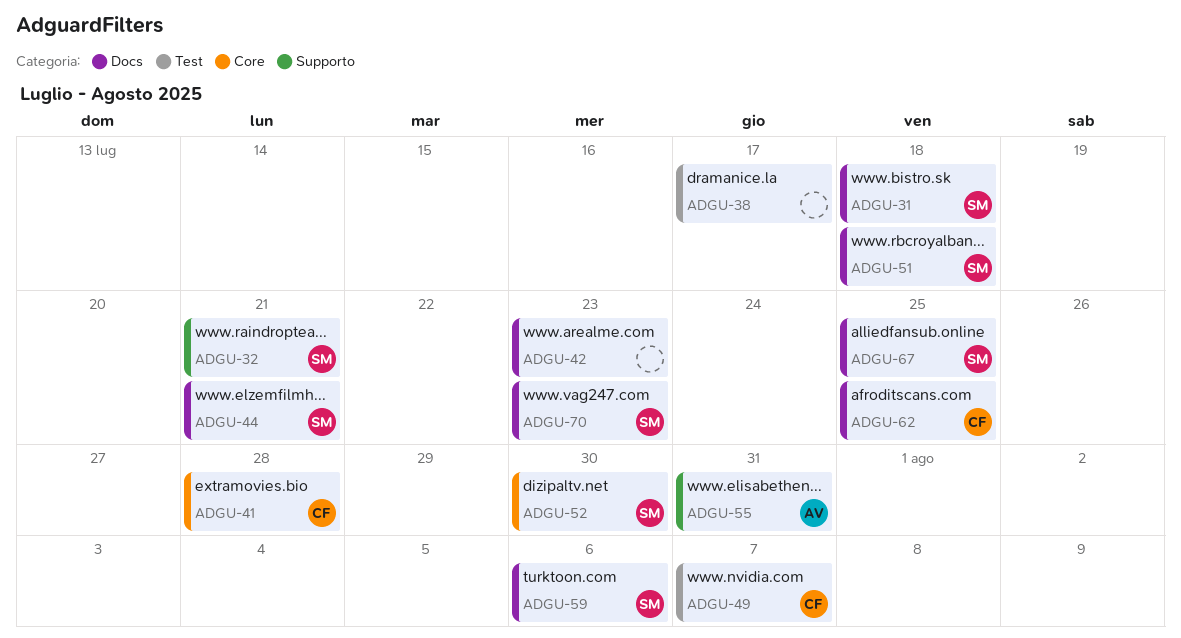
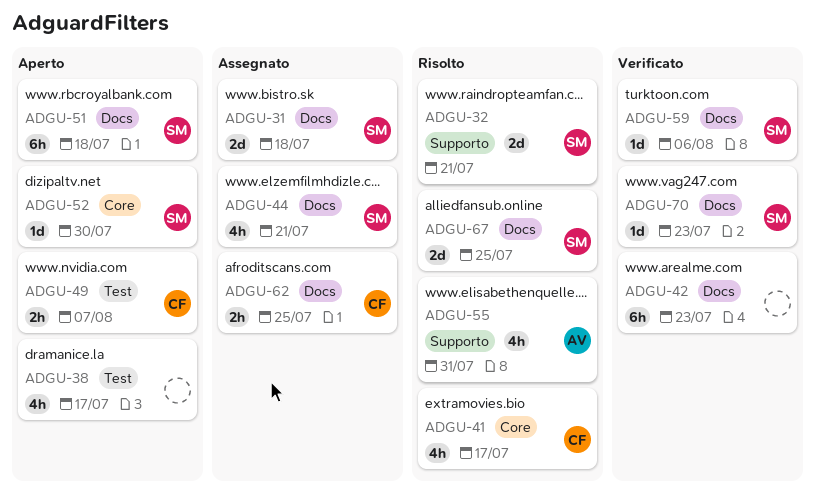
ADGU-41, due: Jul 28 -> Jul 17

